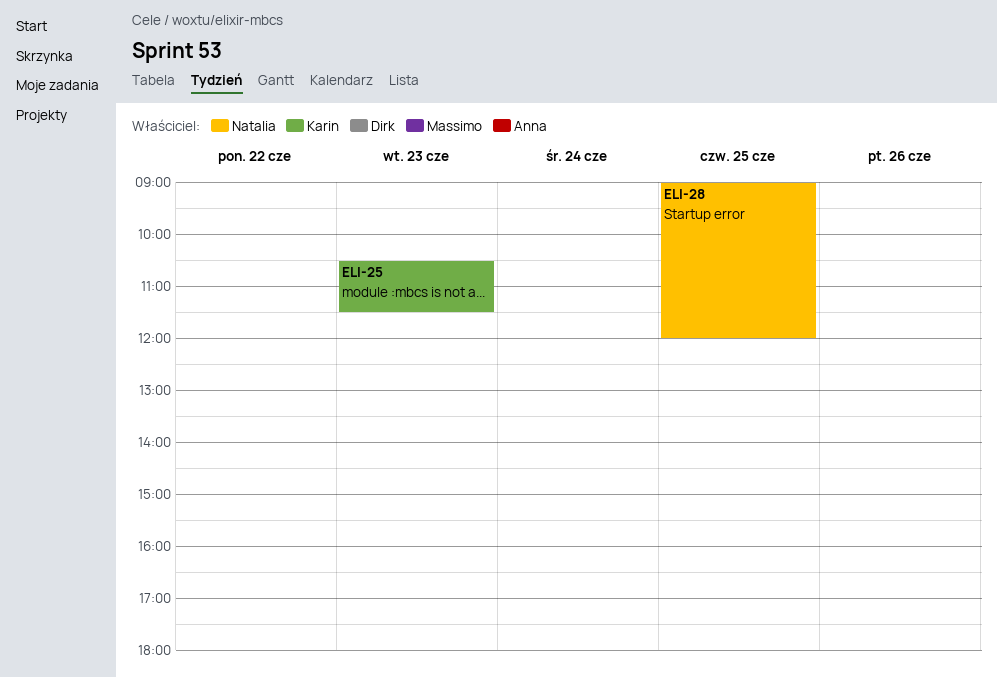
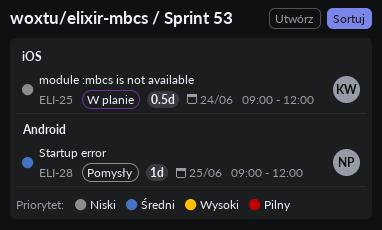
ELI-25, day: Jun 23 -> Jun 24
ELI-25, begins: 10:30 -> 09:00
ELI-25, ends: 11:30 -> 12:00

